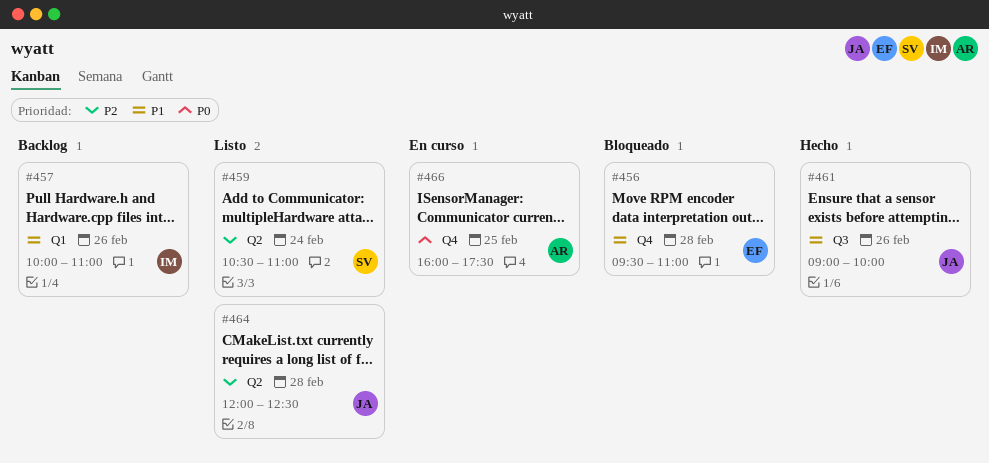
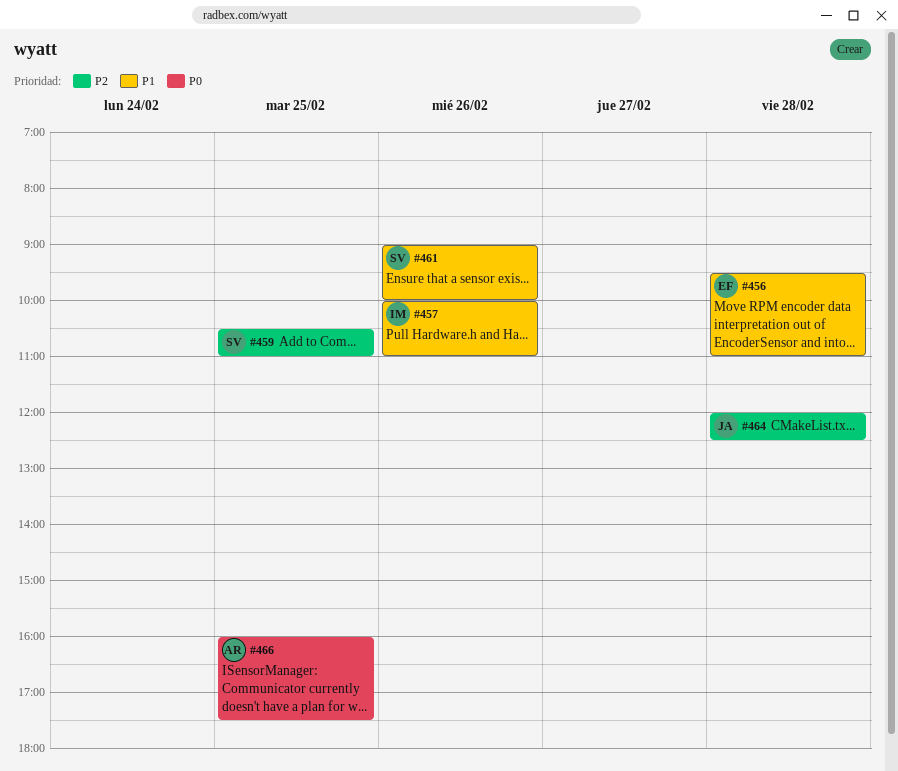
#459, day: Feb 24 -> Feb 25
#461, owner: JA -> SV

